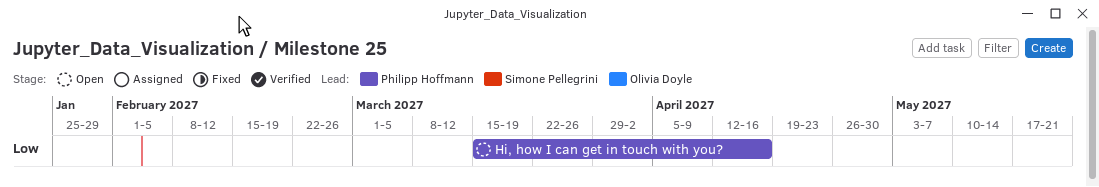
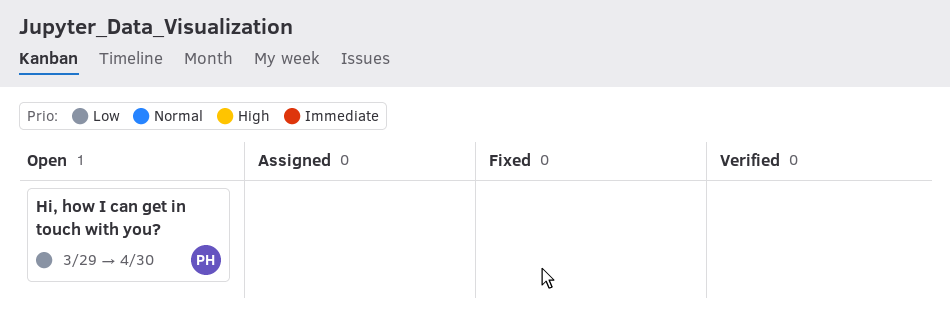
Hi, how I can get in touch with you?, start: Mar 15 -> Mar 29
Hi, how I can get in touch with you?, due: Apr 16 -> Apr 30

